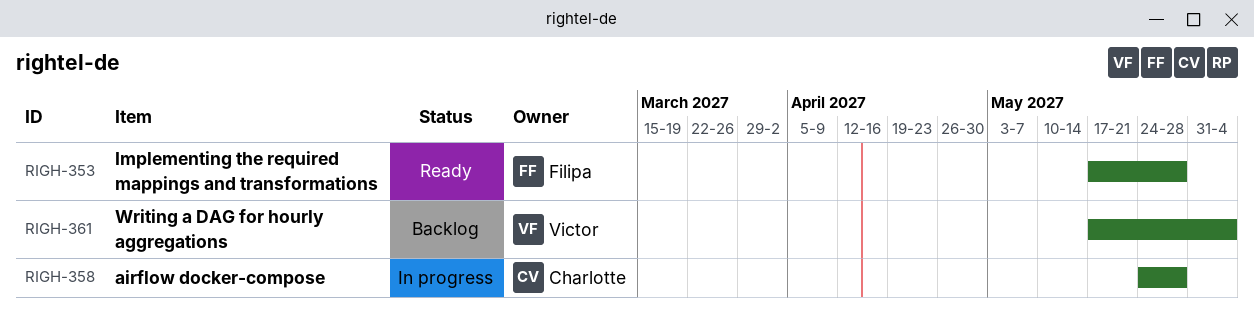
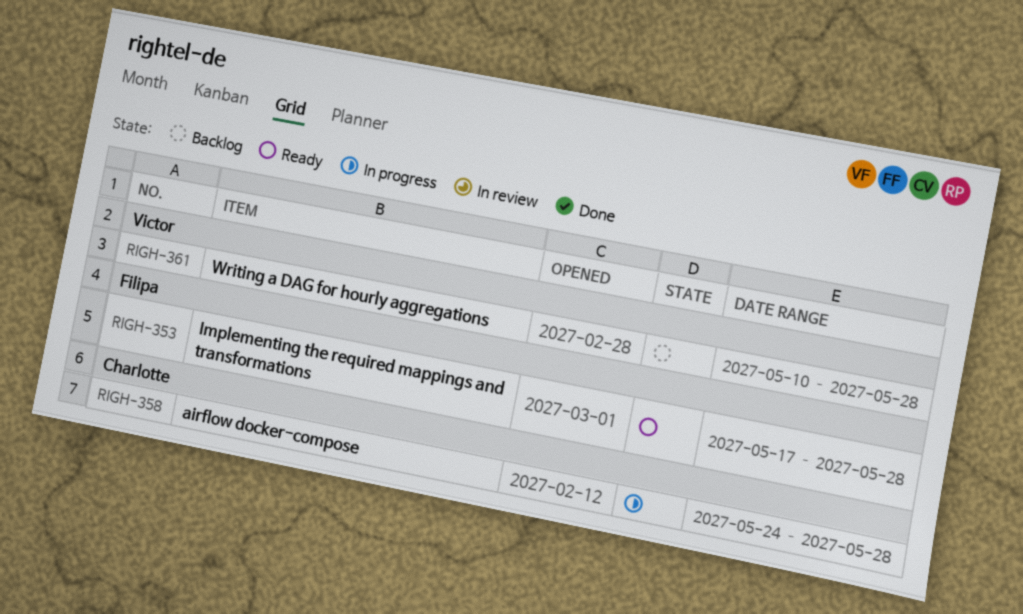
RIGH-361, start: May 17 -> May 10
RIGH-361, due: Jun 4 -> May 28

